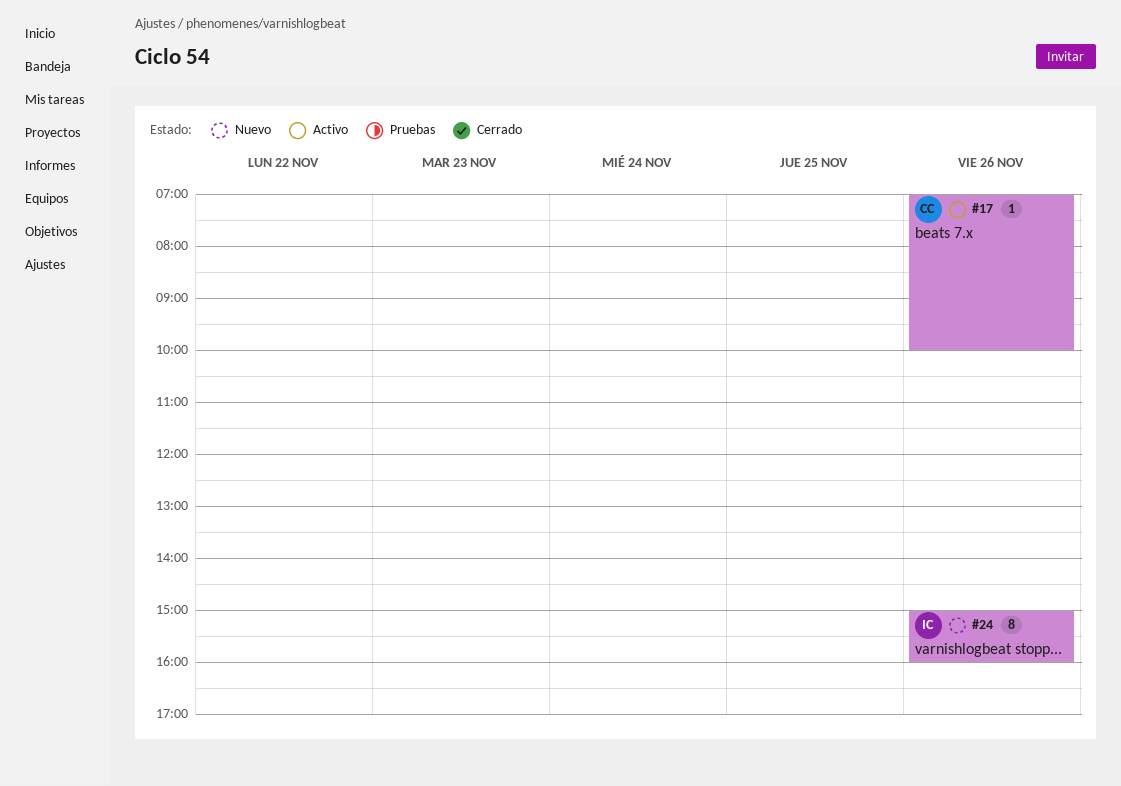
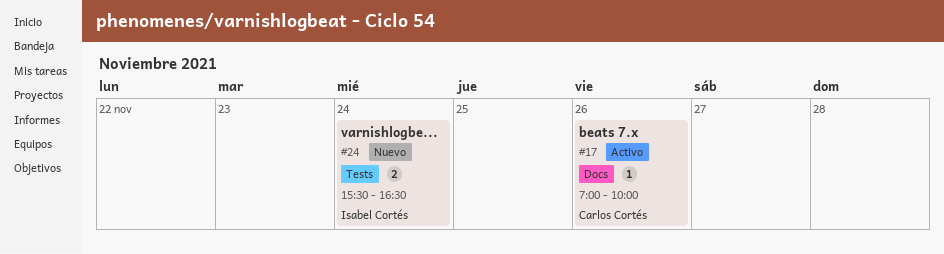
#24, estimate: 8 -> 2
#24, day: Nov 26 -> Nov 24
#24, begins: 15:00 -> 15:30
#24, ends: 16:00 -> 16:30

